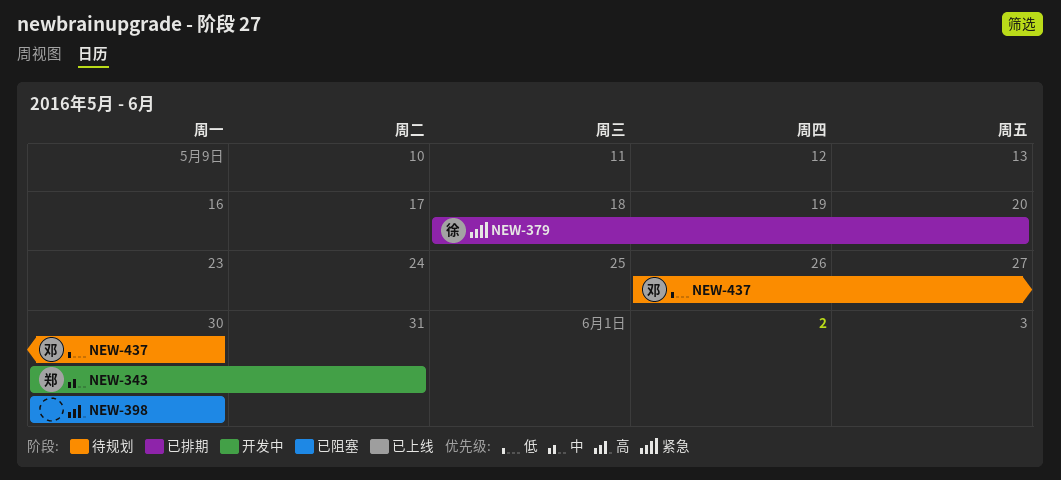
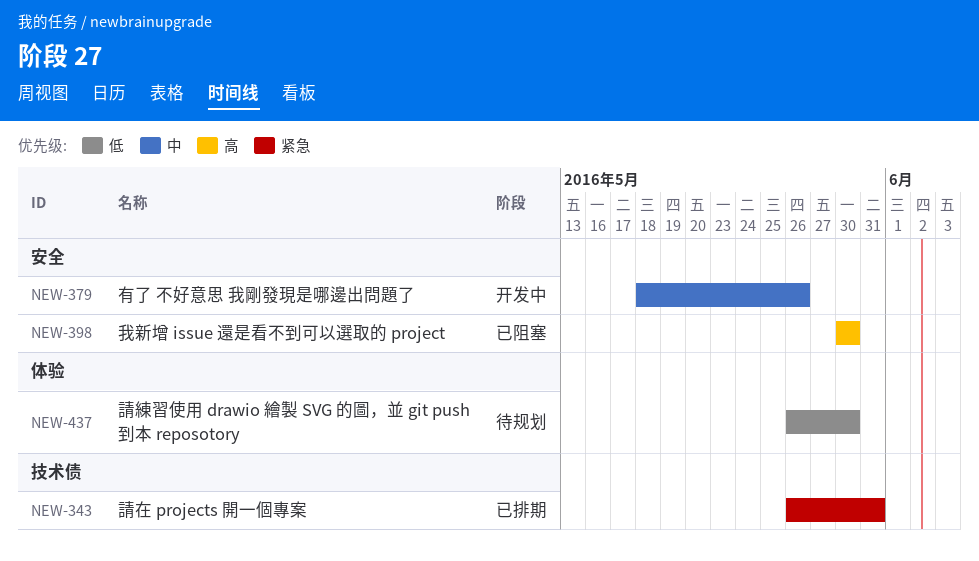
NEW-343, status: 开发中 -> 已排期
NEW-343, priority: 中 -> 紧急
NEW-343, start: May 30 -> May 26
NEW-379, status: 已排期 -> 开发中
NEW-379, priority: 紧急 -> 中
NEW-379, due: May 20 -> May 26

